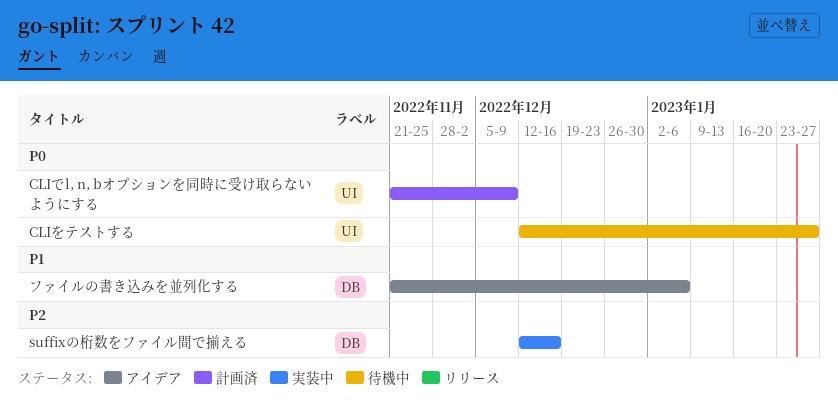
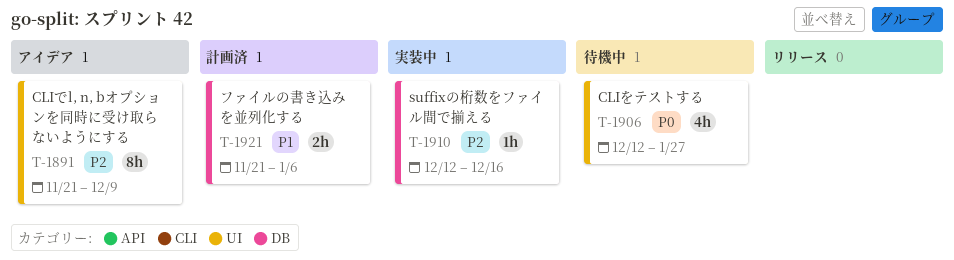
CLIでl, n, bオプションを同時に受け取らないようにする, status: 計画済 -> アイデア
CLIでl, n, bオプションを同時に受け取らないようにする, priority: P0 -> P2
ファイルの書き込みを並列化する, status: アイデア -> 計画済

